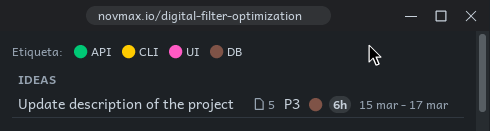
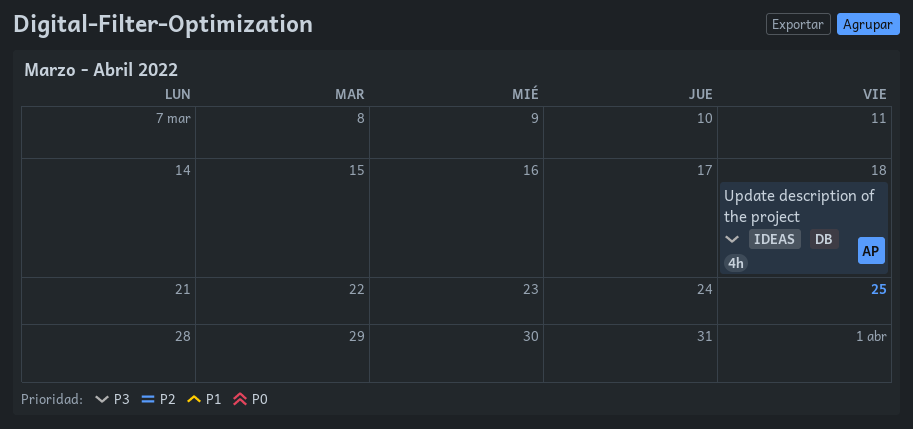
Update description of the project, estimate: 6h -> 4h
Update description of the project, due: Mar 17 -> Mar 18

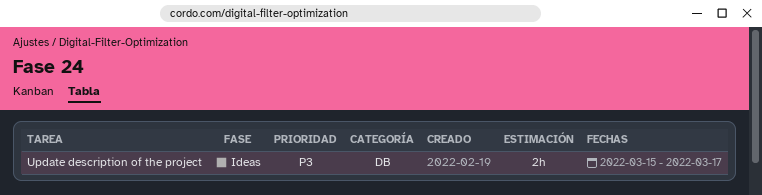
Update description of the project, estimate: 4h -> 2h
Update description of the project, due: Mar 18 -> Mar 17

